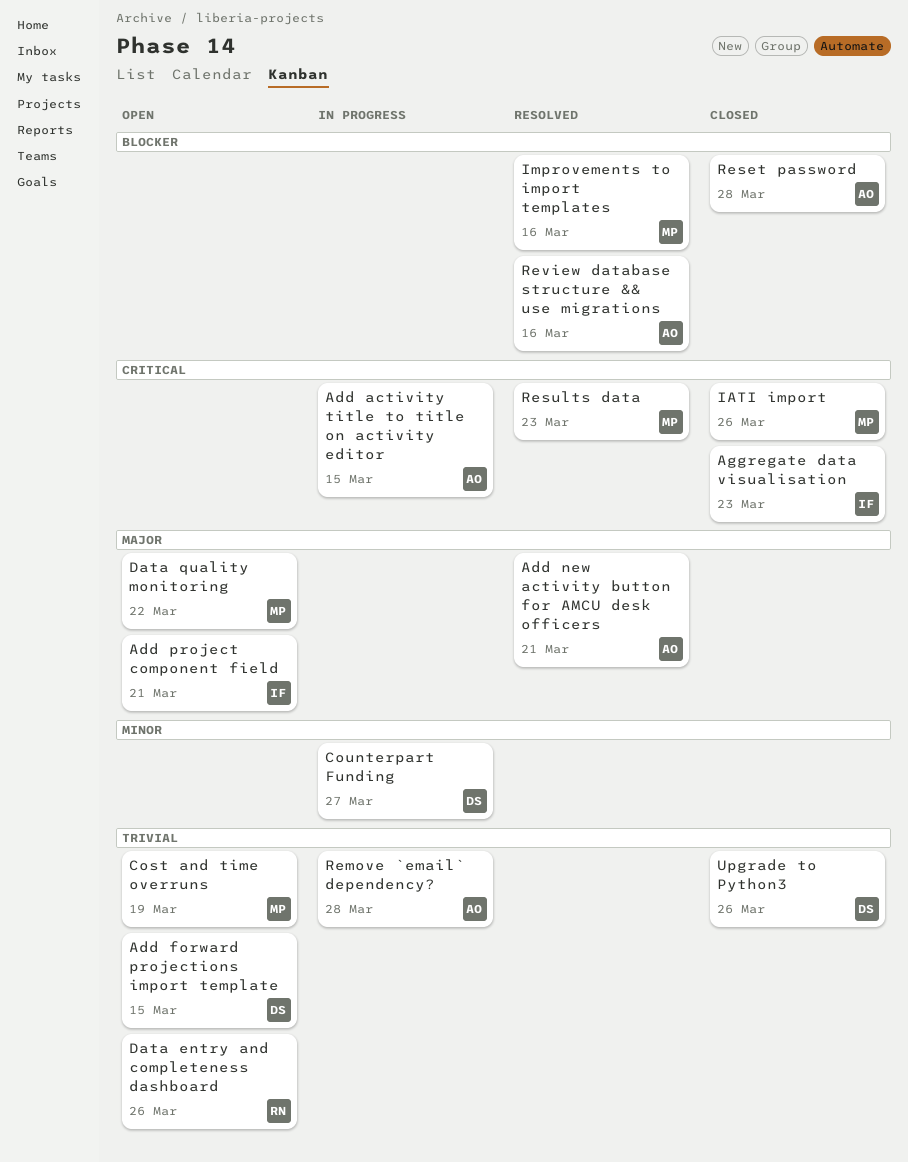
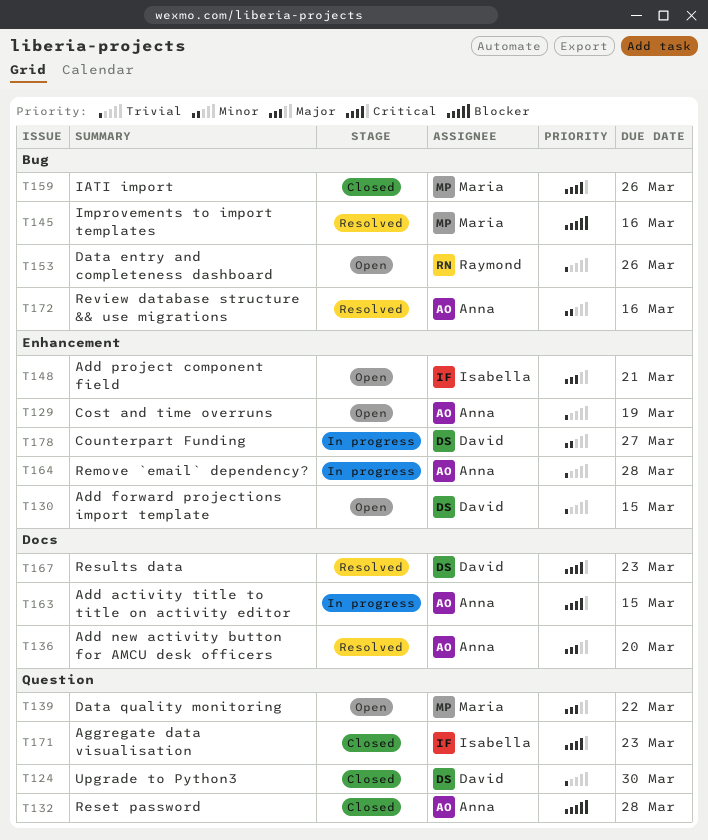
Add new activity button for AMCU desk officers, due: Mar 21 -> Mar 20
Cost and time overruns, owner: Maria -> Anna
Results data, owner: Maria -> David
Review database structure && use migrations, priority: Blocker -> Minor
Upgrade to Python3, due: Mar 26 -> Mar 30

